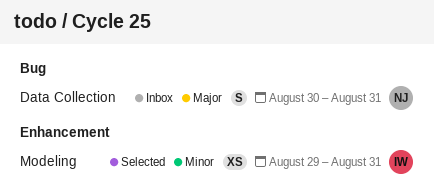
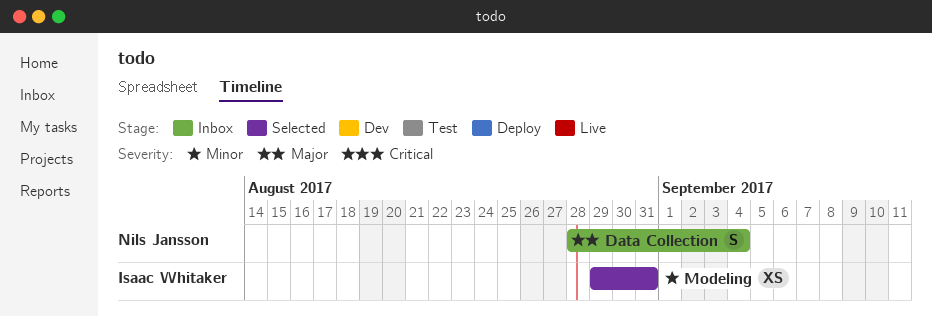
Data Collection, start: Aug 30 -> Aug 28
Data Collection, due: Aug 31 -> Sep 4

